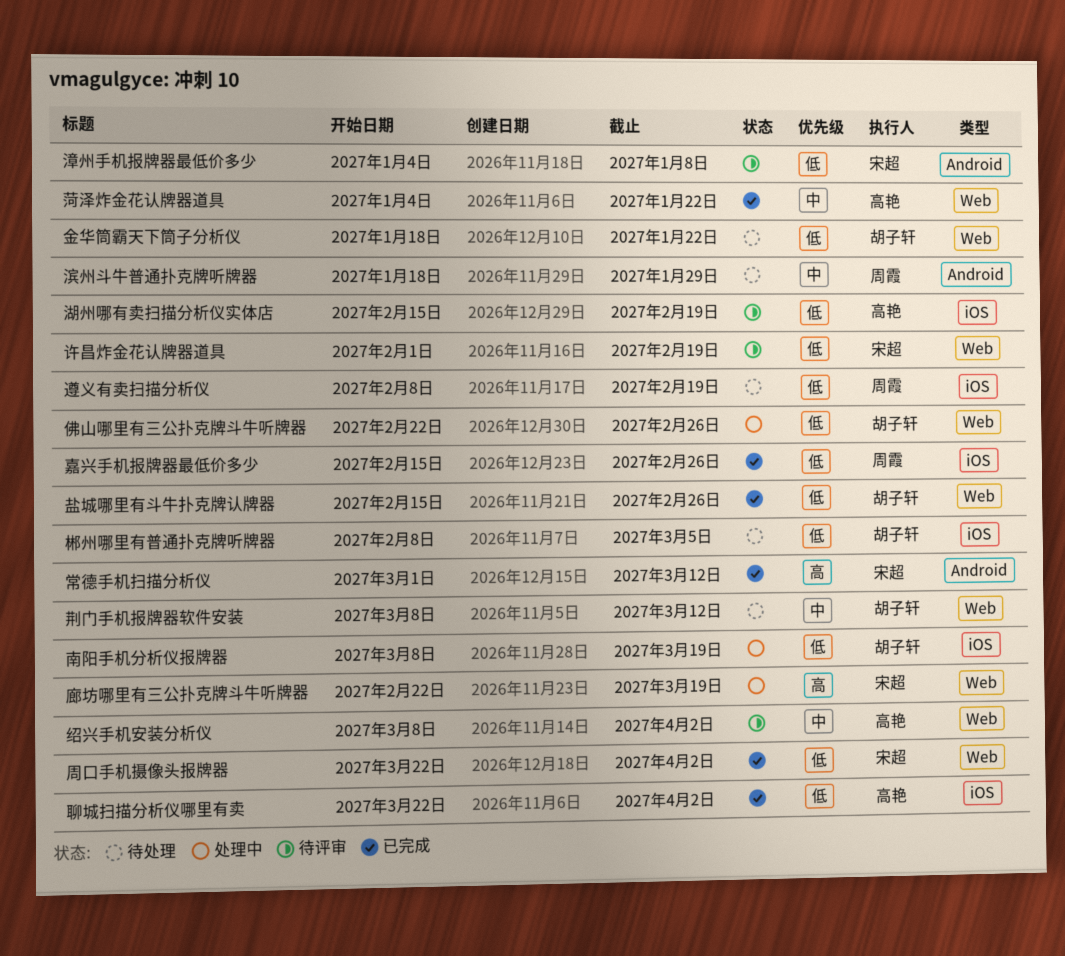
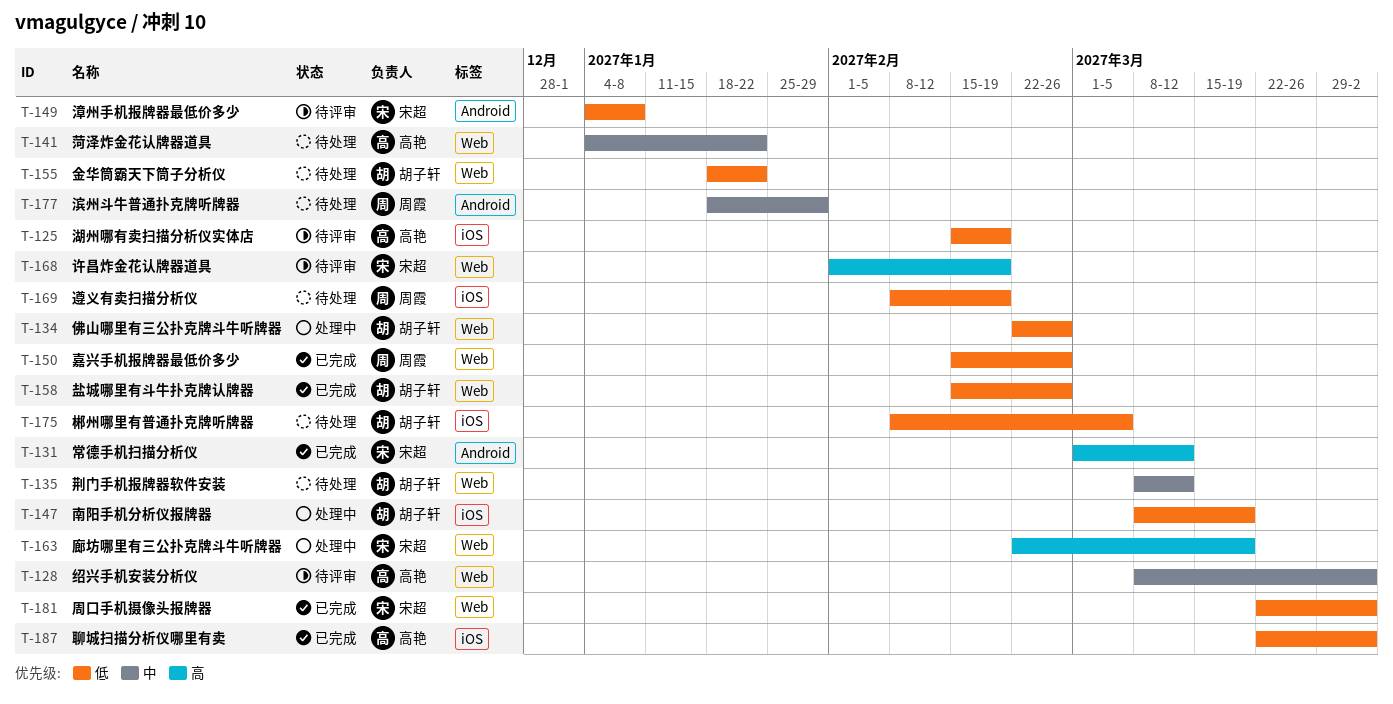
嘉兴手机报牌器最低价多少, label: iOS -> Web
菏泽炸金花认牌器道具, status: 已完成 -> 待处理
许昌炸金花认牌器道具, priority: 低 -> 高

